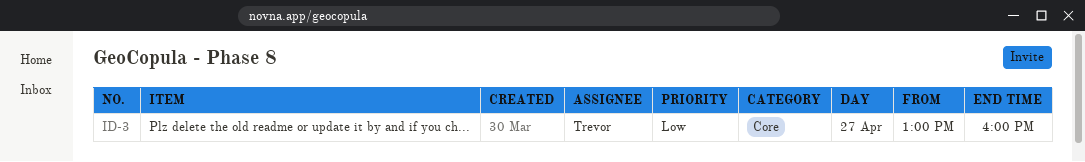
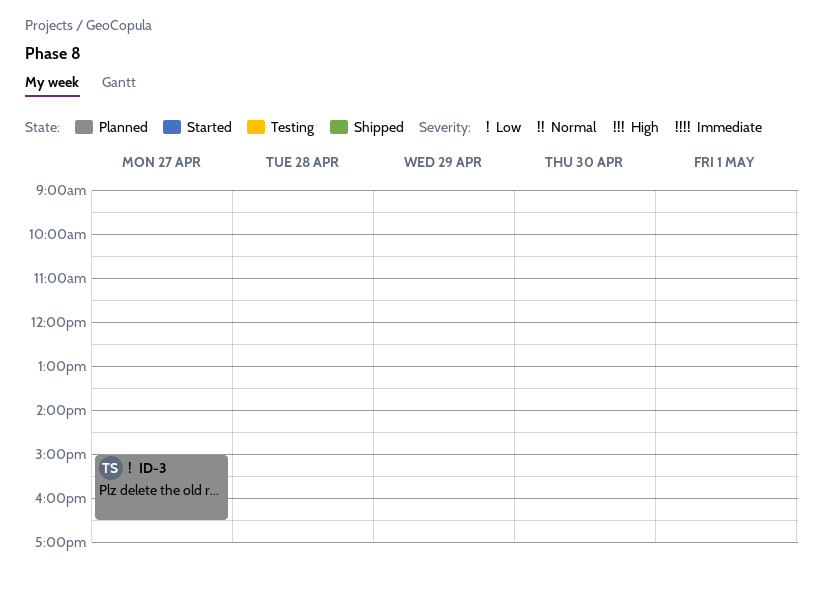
ID-3, begins: 13:00 -> 15:00
ID-3, ends: 16:00 -> 16:30

